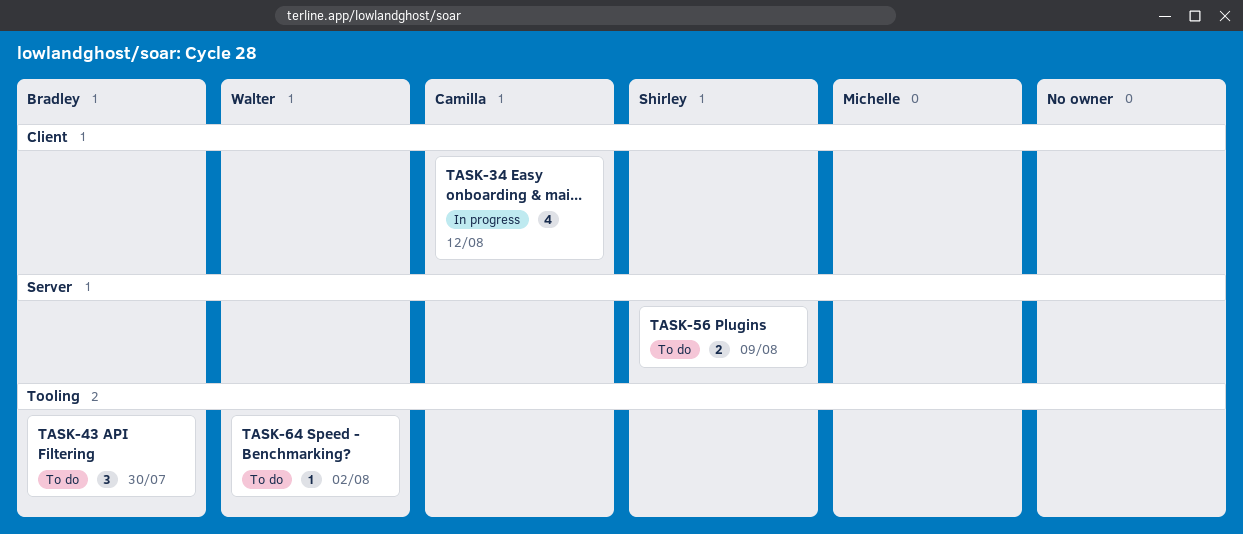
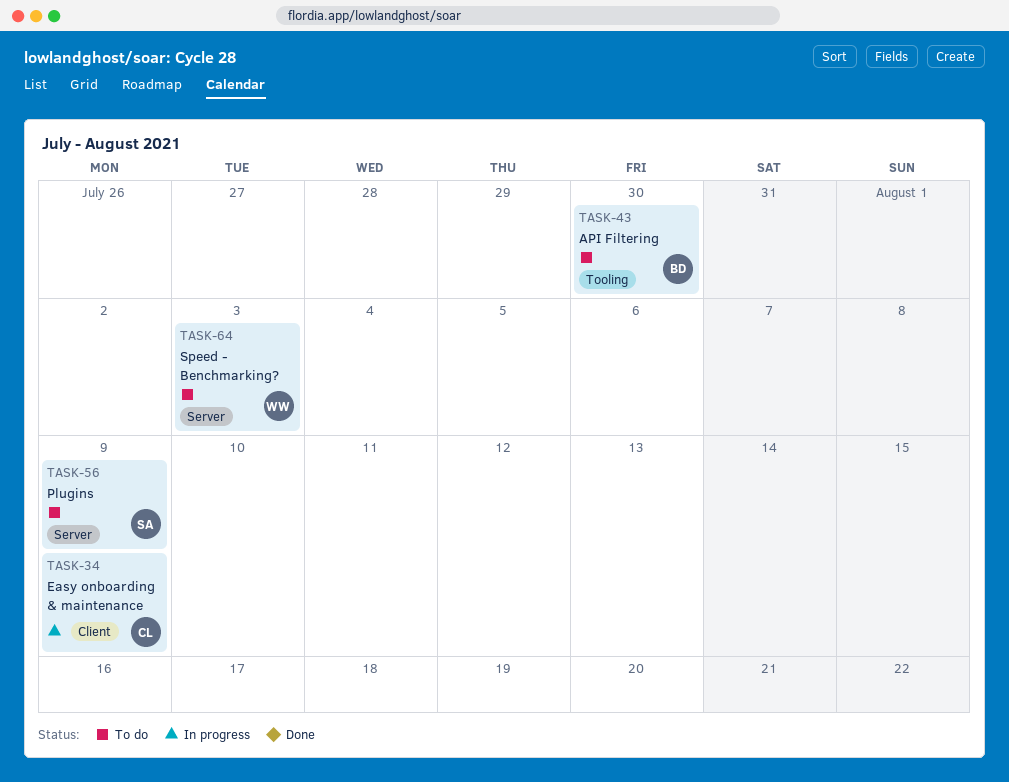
TASK-34, due: Aug 12 -> Aug 9
TASK-64, label: Tooling -> Server
TASK-64, due: Aug 2 -> Aug 3

